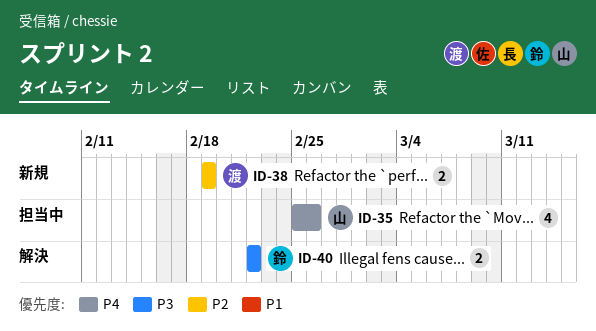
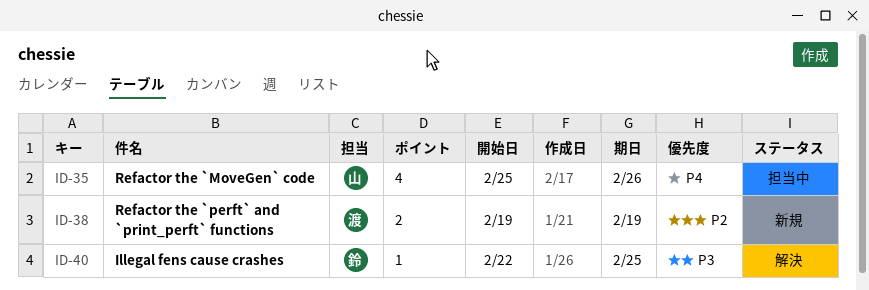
ID-40, estimate: 2 -> 1
ID-40, due: Feb 22 -> Feb 25

